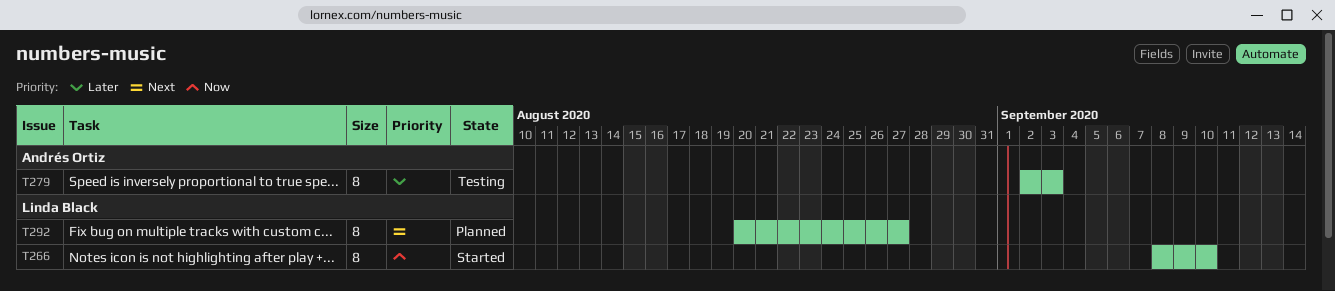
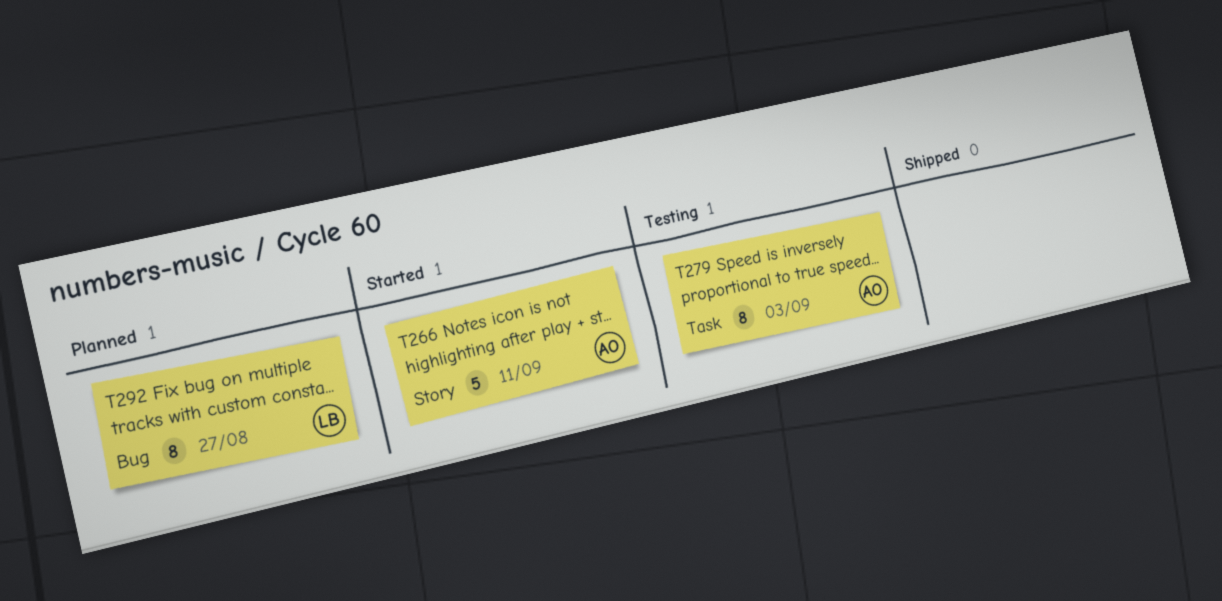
T266, owner: Linda Black -> Andrés Ortiz
T266, estimate: 8 -> 5
T266, due: Sep 10 -> Sep 11

